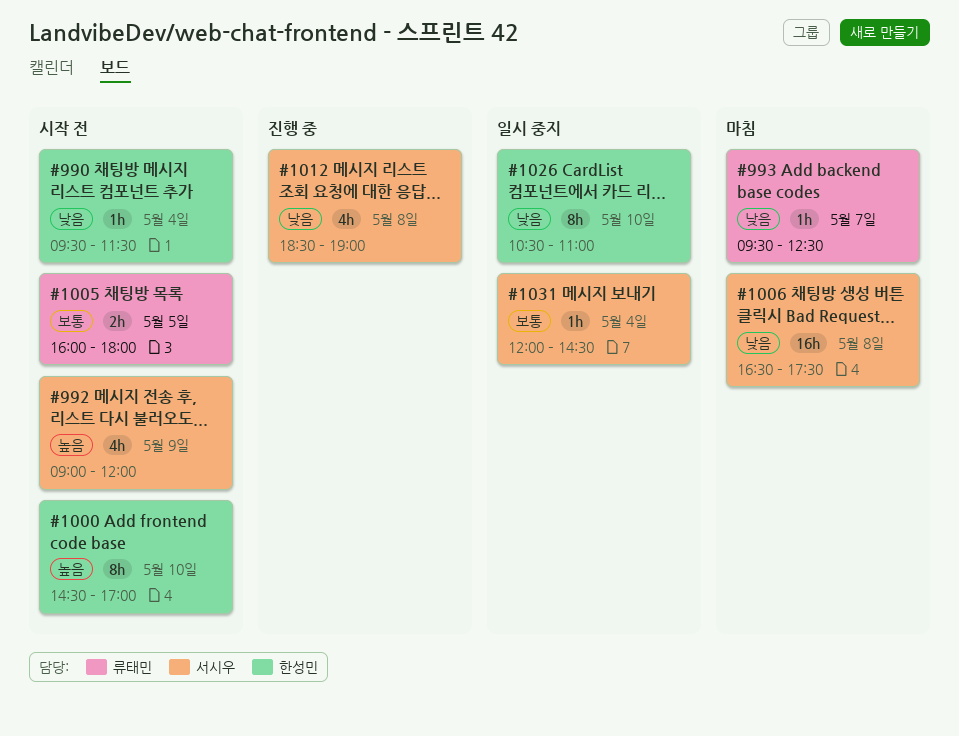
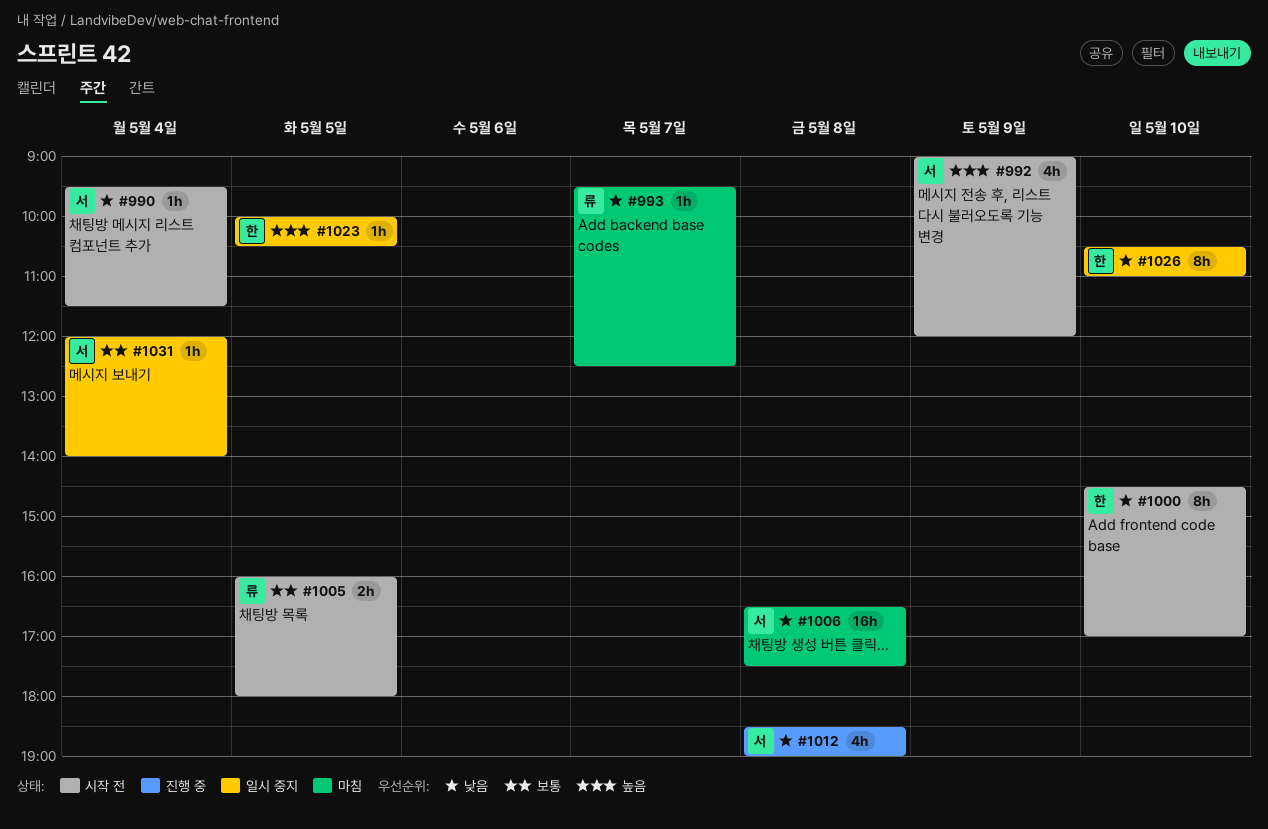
#990, owner: 한성민 -> 서시우
#1000, priority: 높음 -> 낮음
#1023: none -> present
#1031, ends: 14:30 -> 14:00

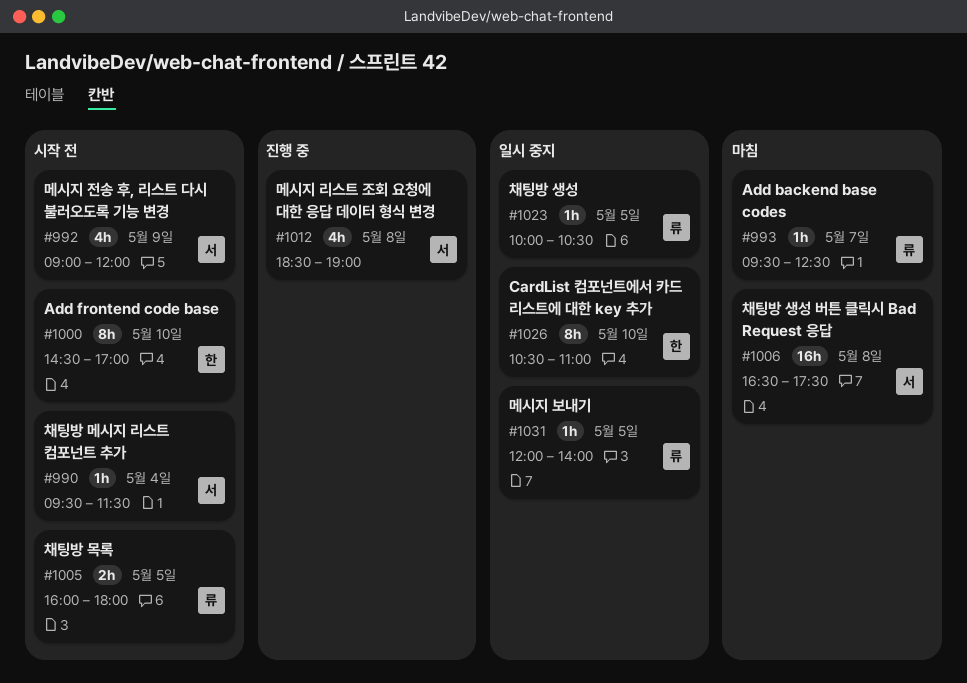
#1023, owner: 한 -> 류
#1031, owner: 서 -> 류
#1031, day: May 4 -> May 5

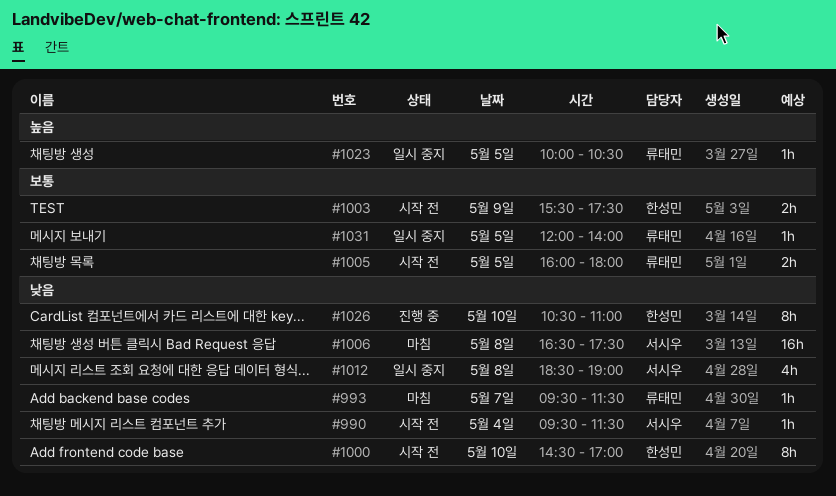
#992: present -> none
#993, ends: 12:30 -> 11:30
#1003: none -> present
#1012, status: 진행 중 -> 일시 중지
#1026, status: 일시 중지 -> 진행 중

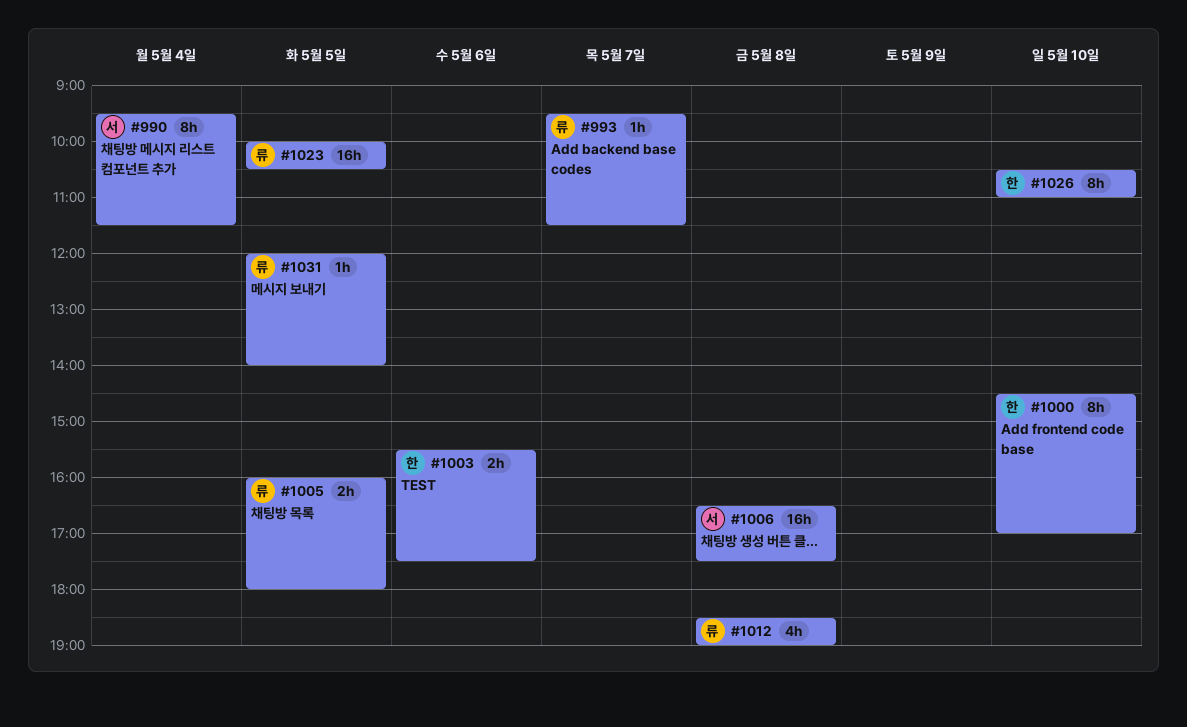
#990, estimate: 1h -> 8h
#1003, day: May 9 -> May 6
#1012, owner: 서시우 -> 류태민
#1023, estimate: 1h -> 16h

